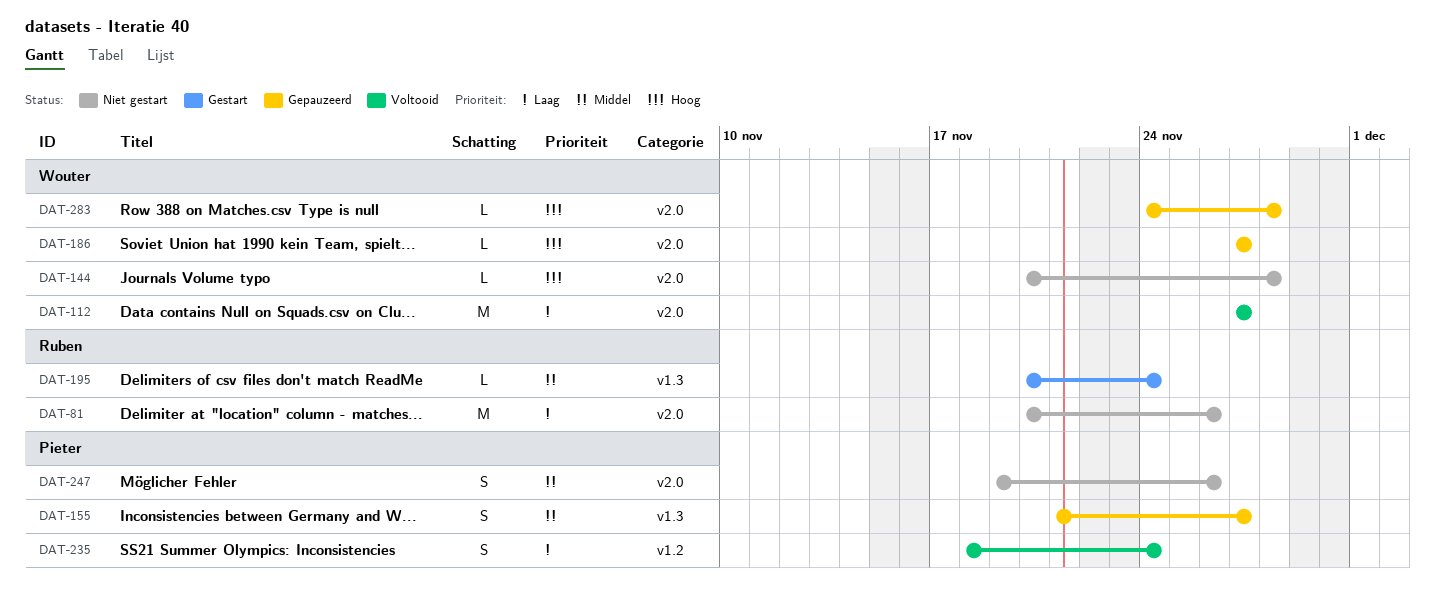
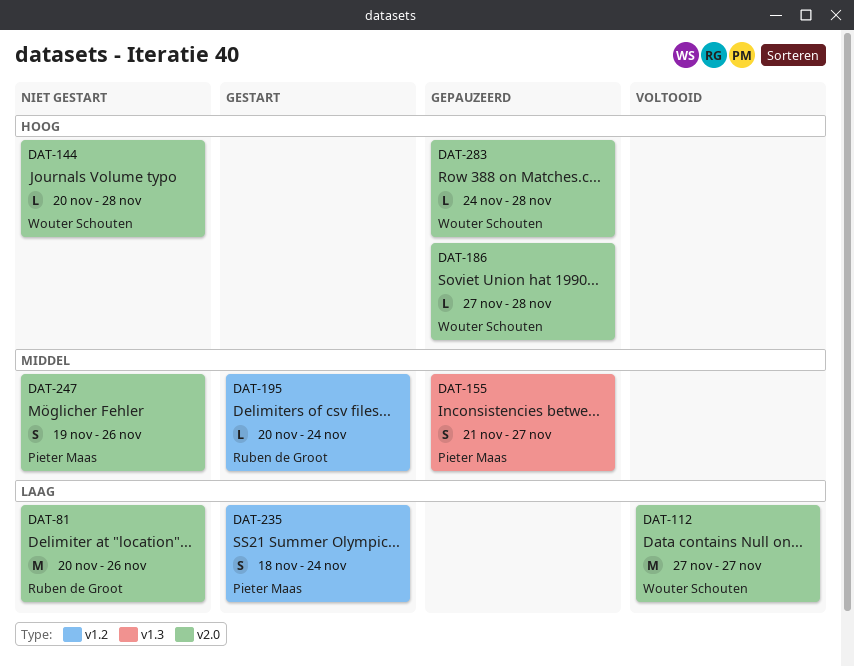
DAT-186, due: Nov 27 -> Nov 28
DAT-195, label: v1.3 -> v1.2
DAT-235, status: Voltooid -> Gestart

